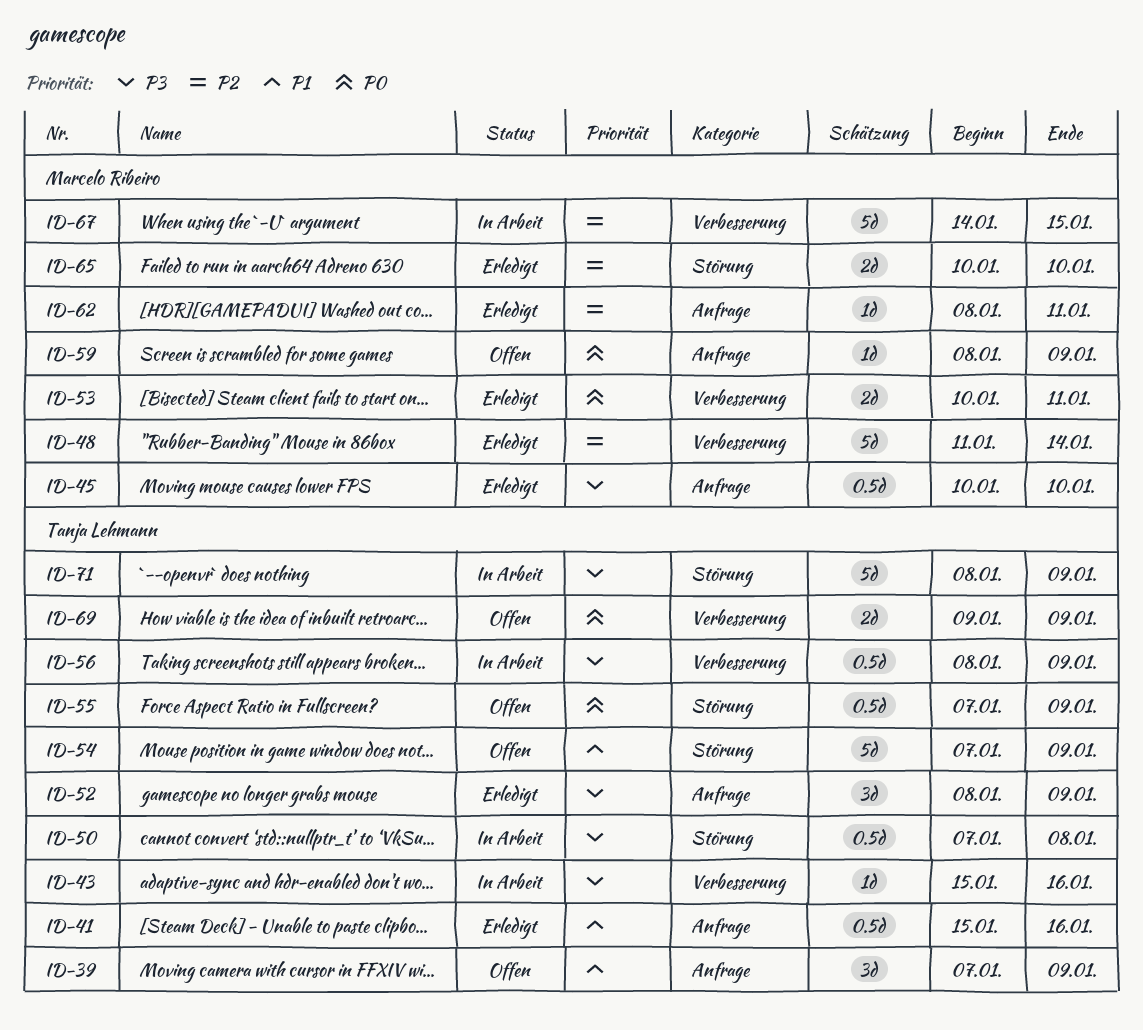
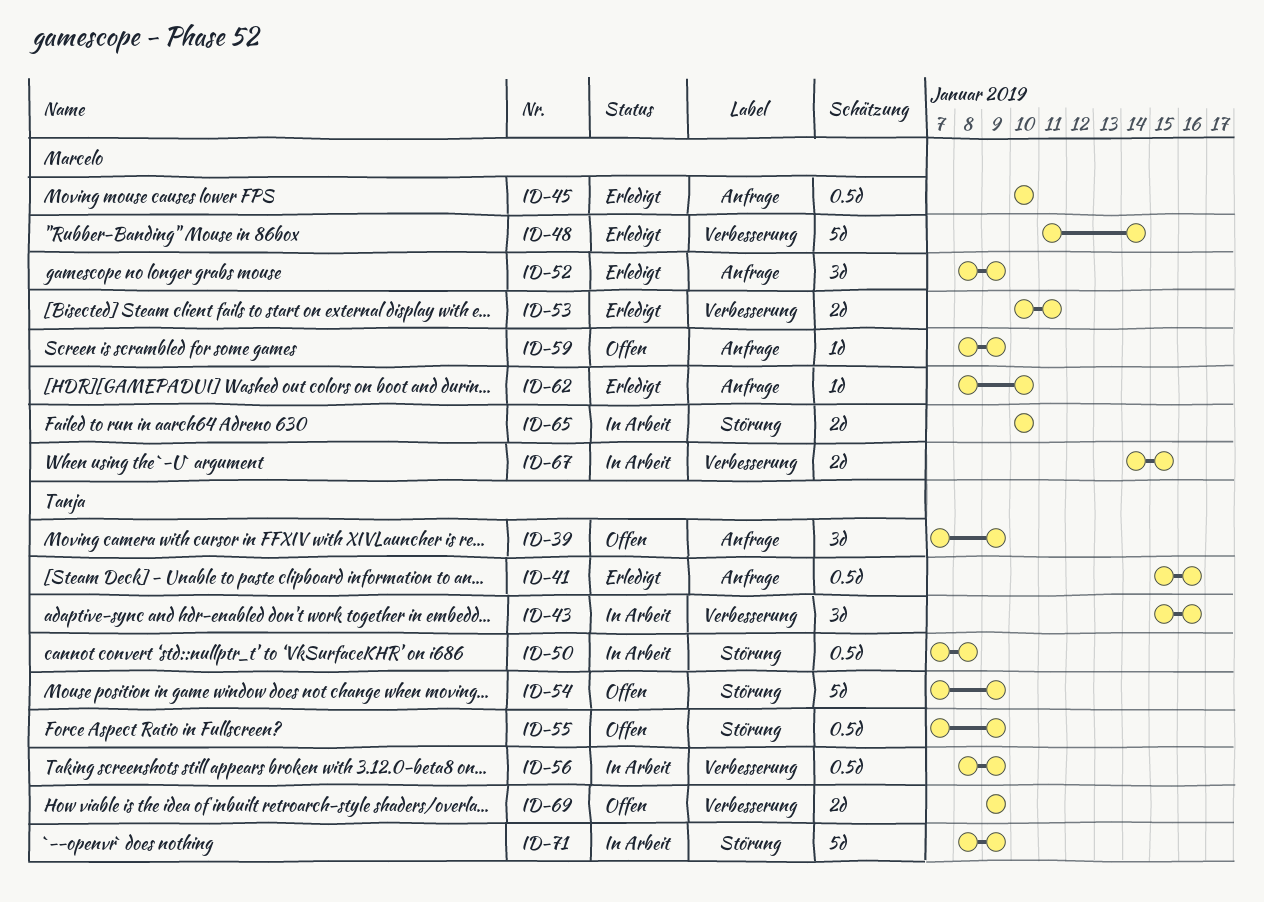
ID-43, estimate: 1d -> 3d
ID-52, owner: Tanja Lehmann -> Marcelo Ribeiro
ID-62, due: Jan 11 -> Jan 10
ID-65, status: Erledigt -> In Arbeit
ID-67, estimate: 5d -> 2d

